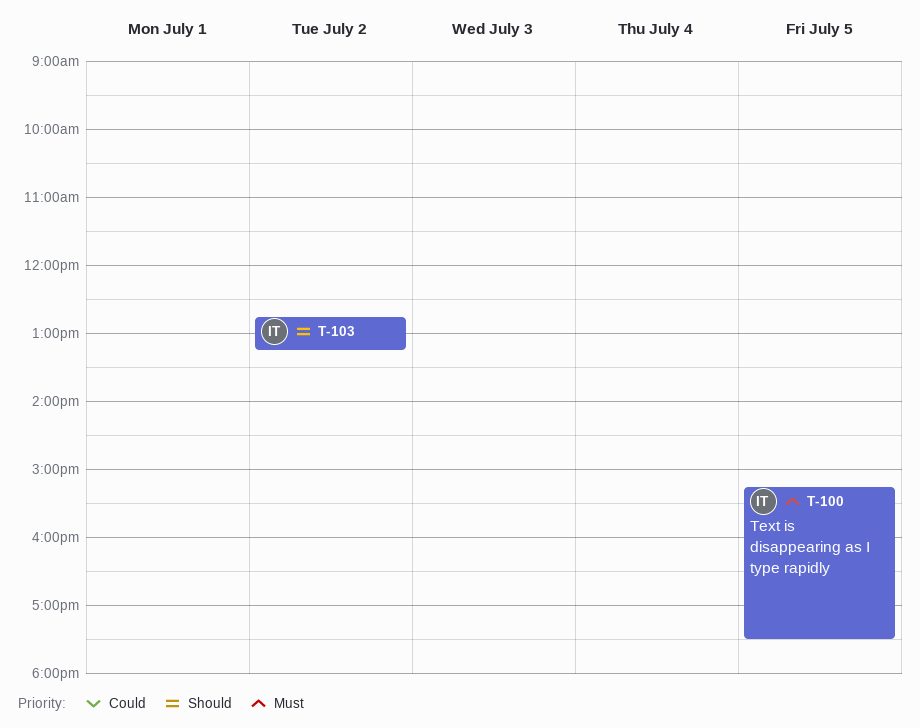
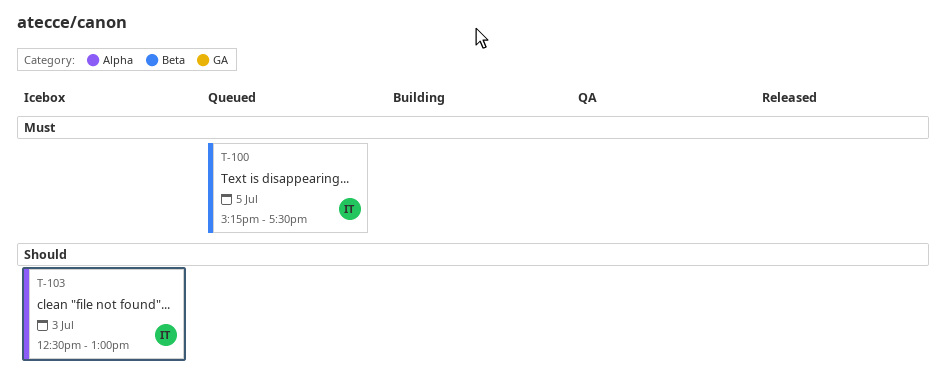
T-103, day: Jul 2 -> Jul 3
T-103, begins: 12:45 -> 12:30
T-103, ends: 13:15 -> 13:00

